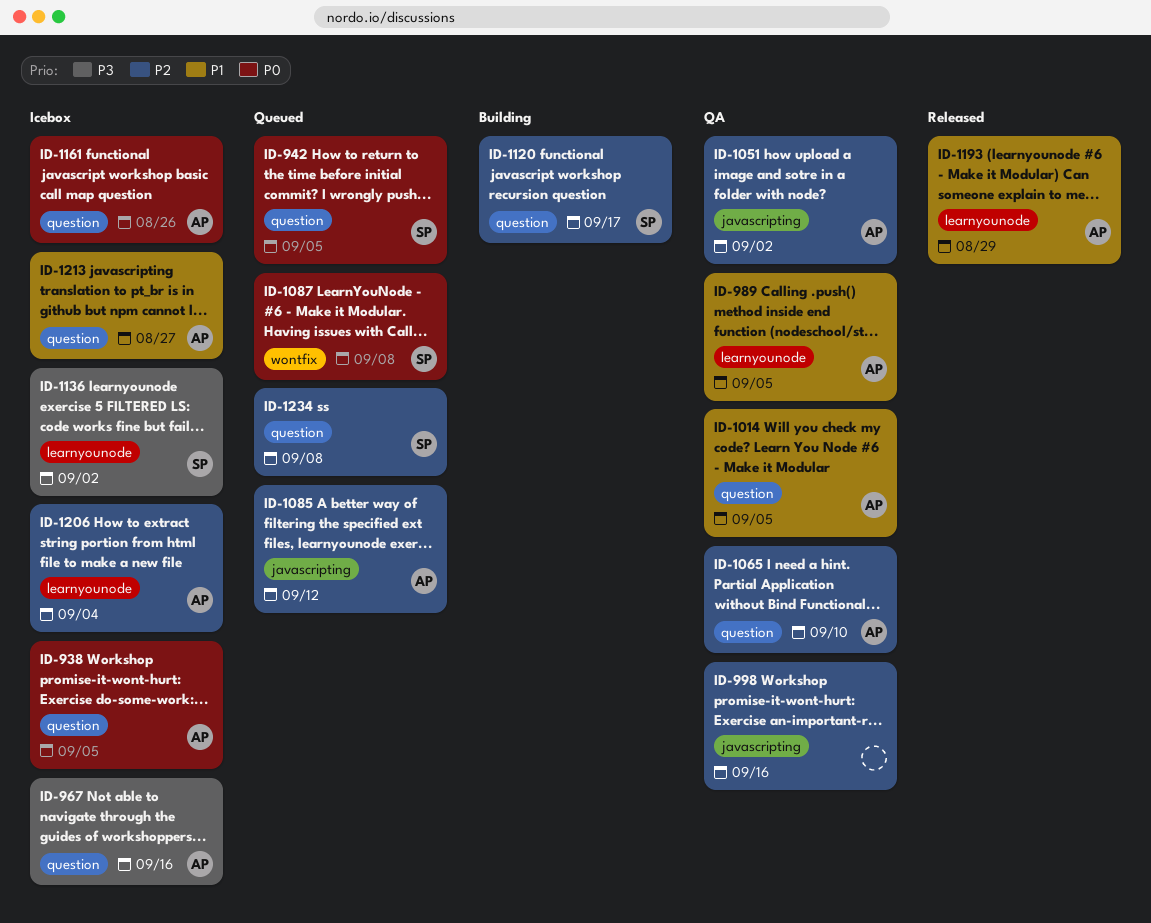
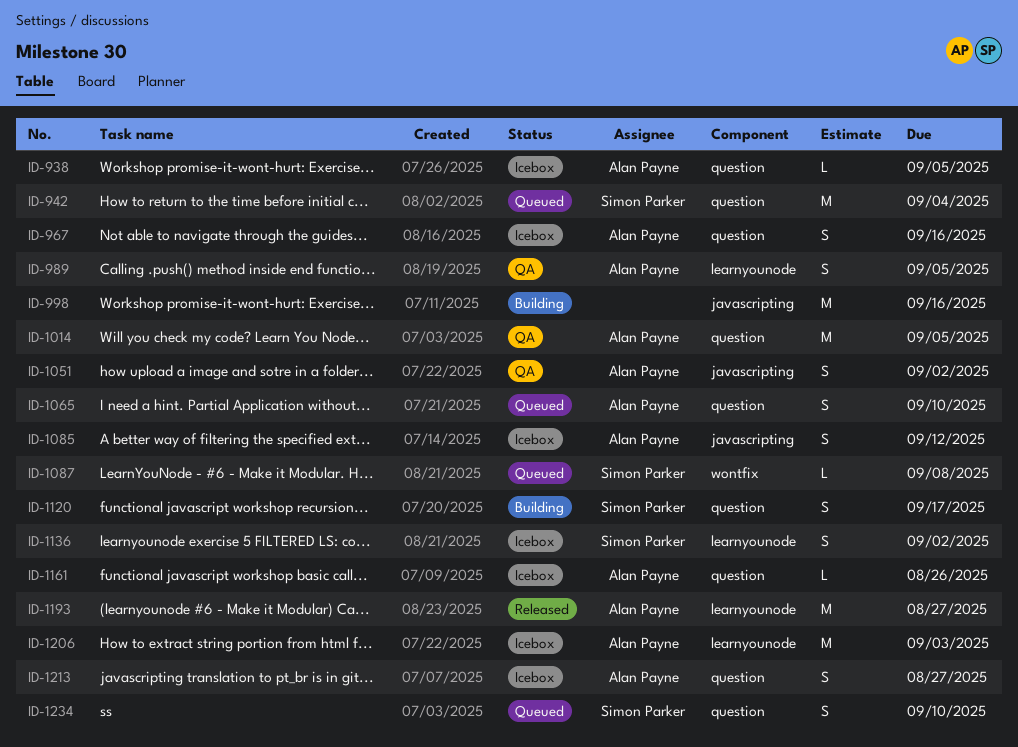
ID-942, due: Sep 5 -> Sep 4
ID-998, status: QA -> Building
ID-1065, status: QA -> Queued
ID-1085, status: Queued -> Icebox
ID-1193, due: Aug 29 -> Aug 27
ID-1206, due: Sep 4 -> Sep 3
ID-1234, due: Sep 8 -> Sep 10

